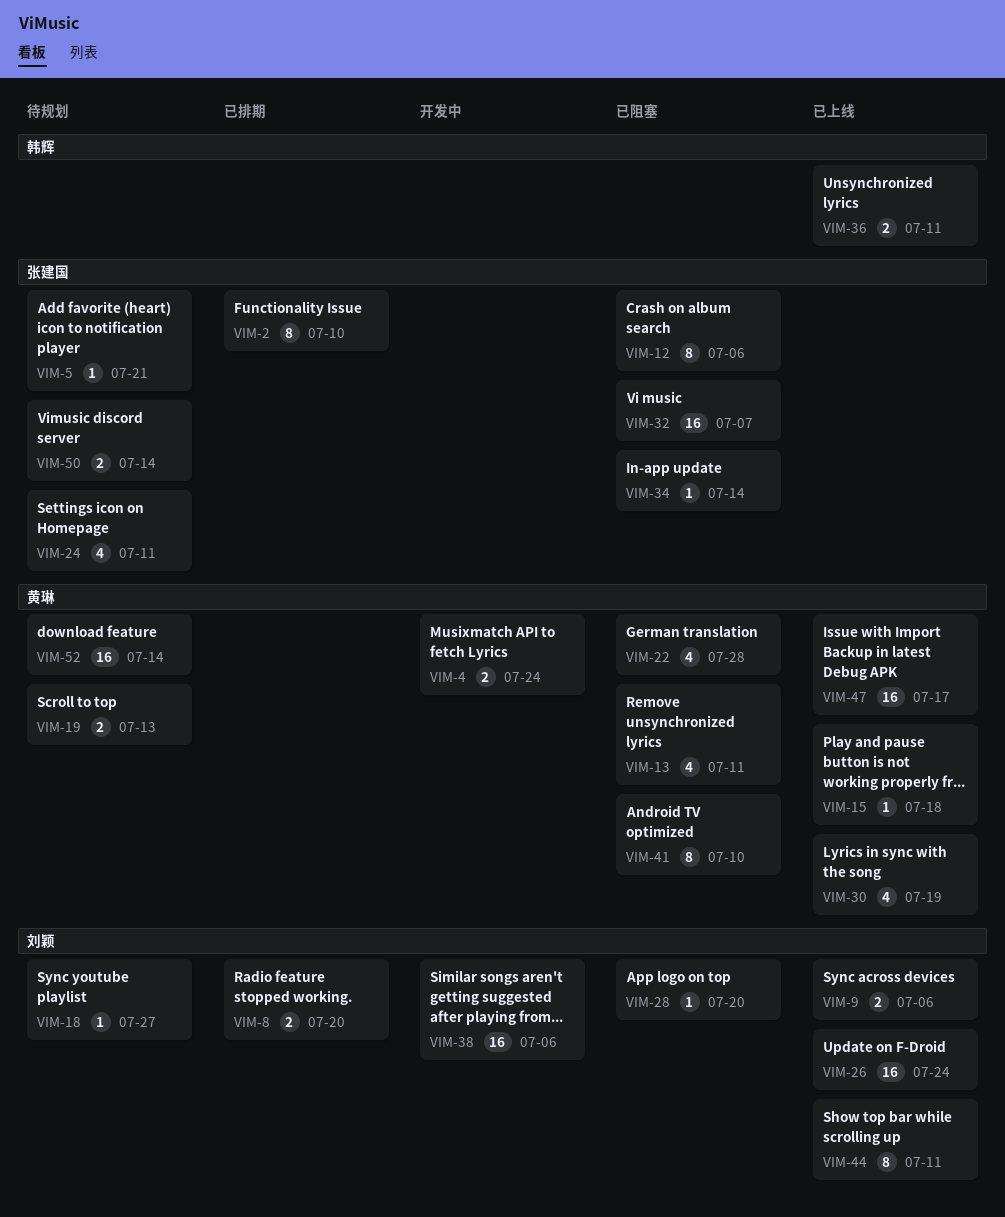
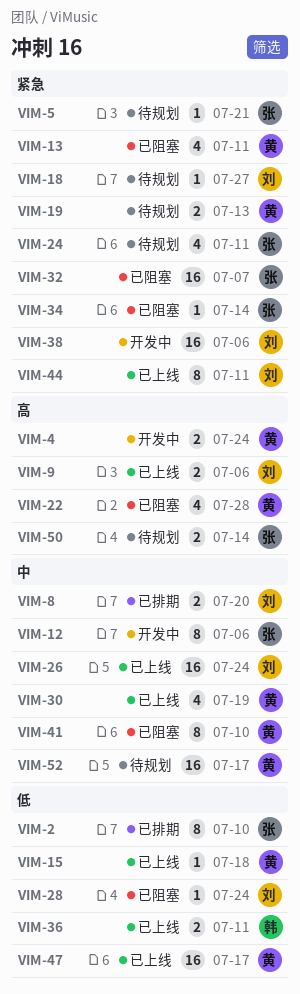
VIM-12, status: 已阻塞 -> 开发中
VIM-28, due: Jul 20 -> Jul 24
VIM-52, due: Jul 14 -> Jul 17

